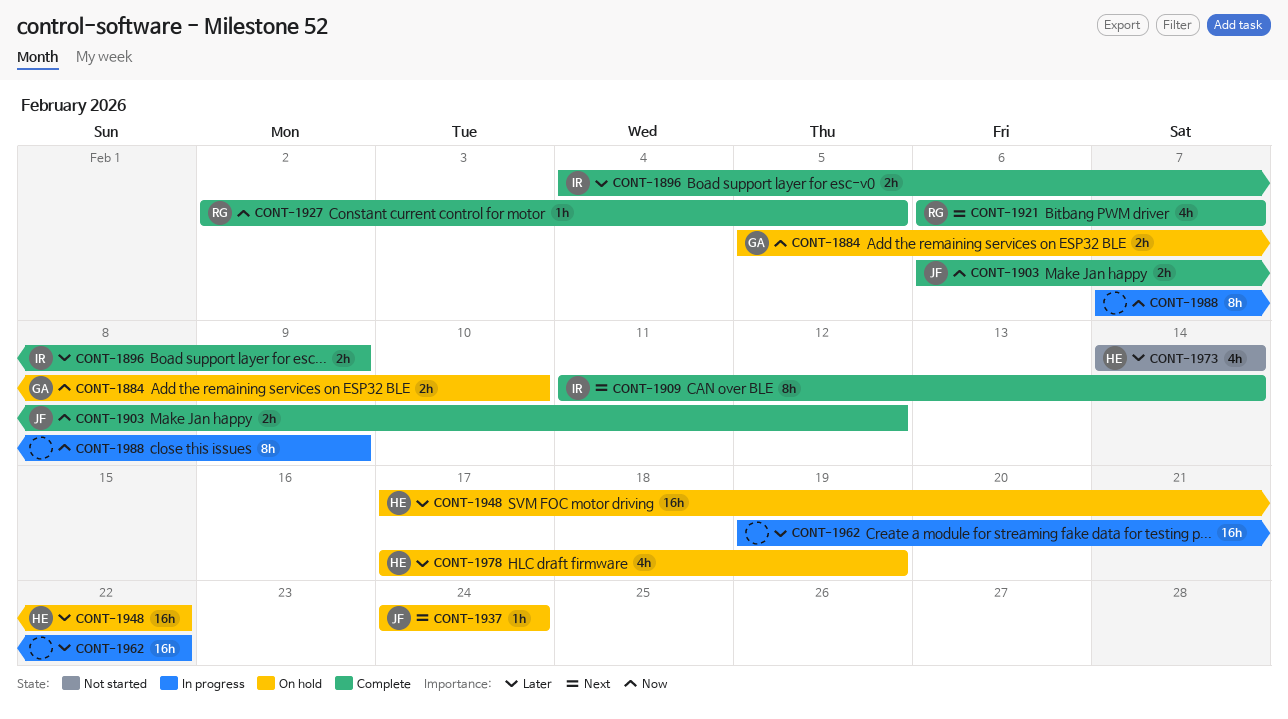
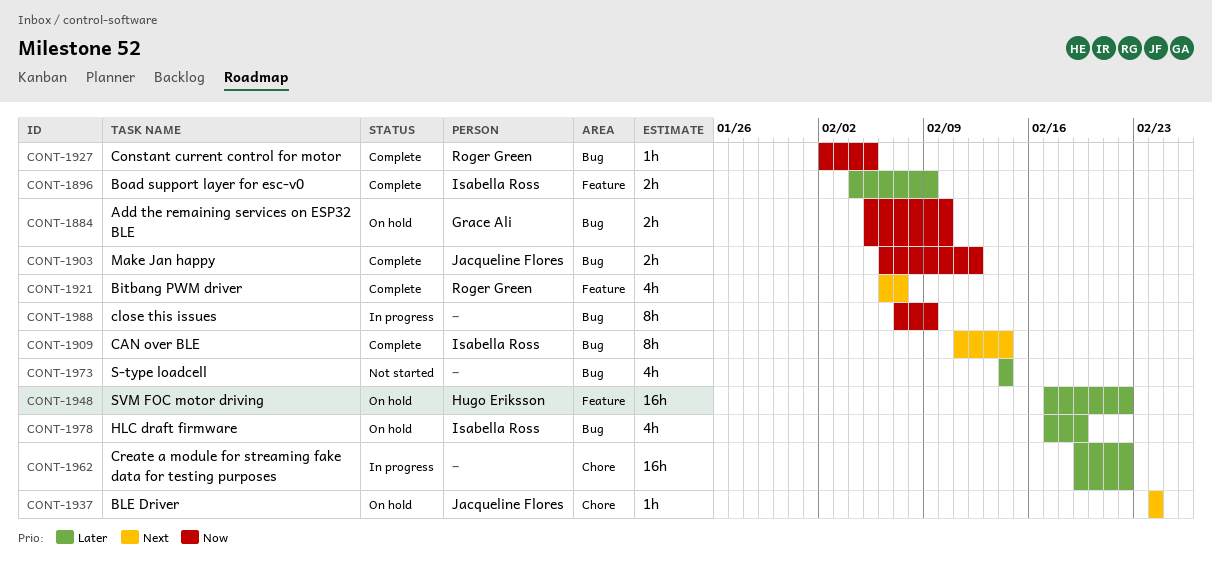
CONT-1973, owner: Hugo Eriksson -> none
CONT-1978, owner: Hugo Eriksson -> Isabella Ross

